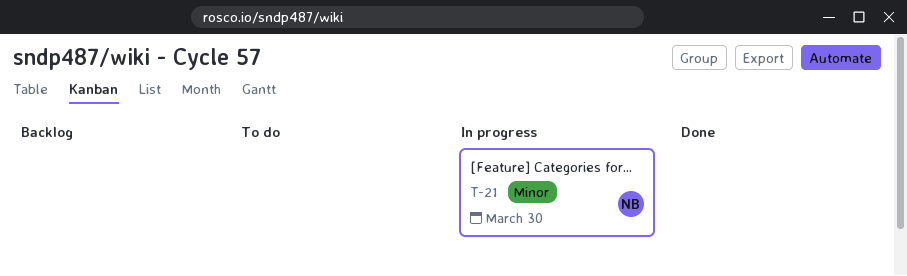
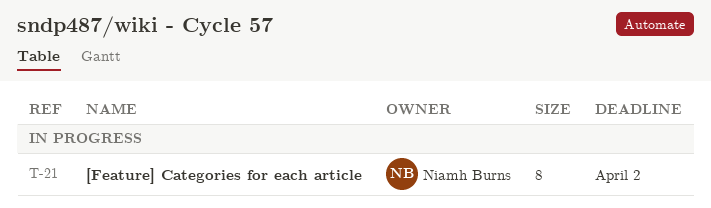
T-21, due: Mar 30 -> Apr 2

